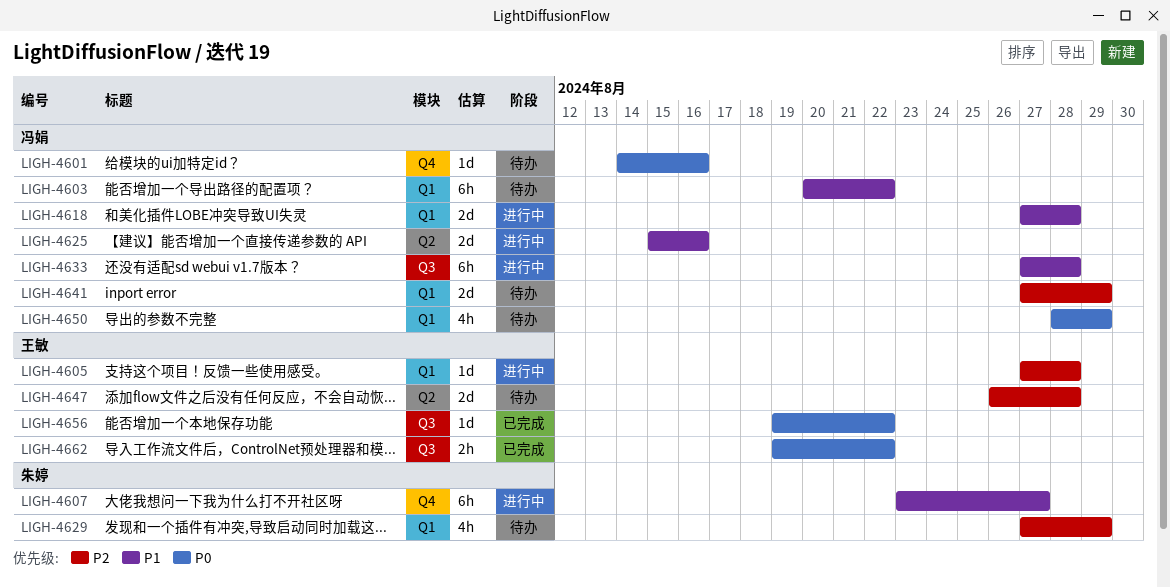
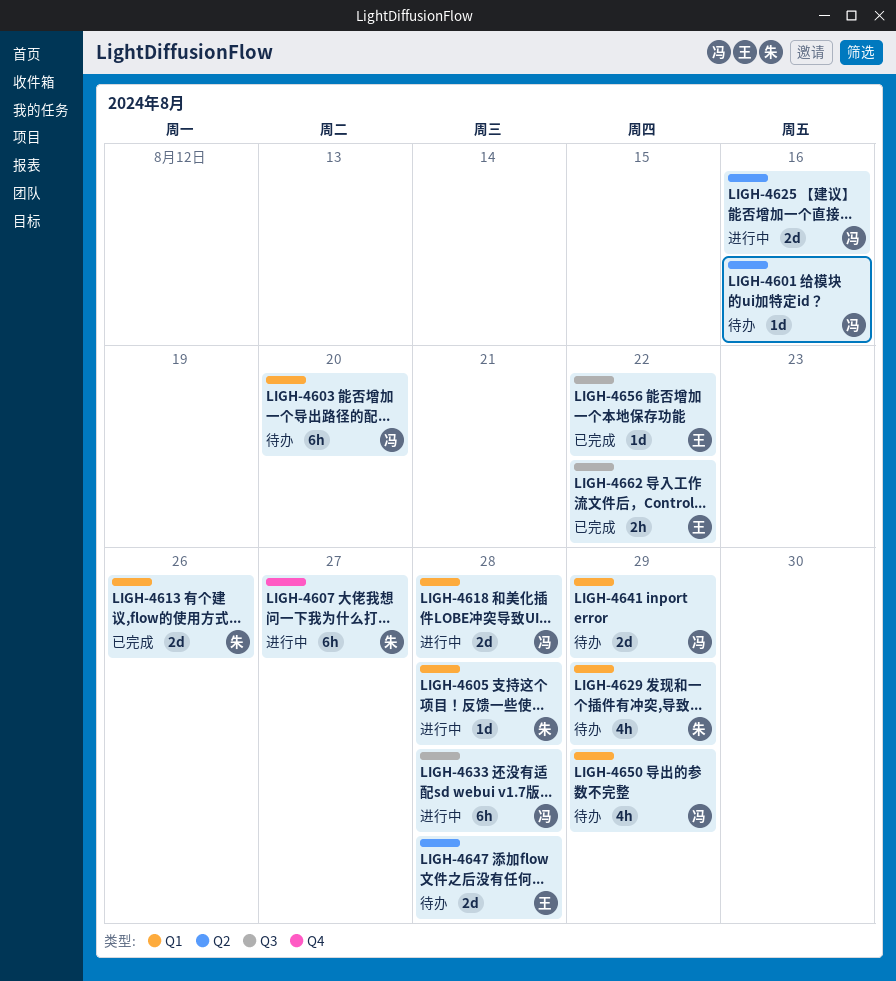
LIGH-4601, label: Q4 -> Q2
LIGH-4603, due: Aug 22 -> Aug 20
LIGH-4605, owner: 王敏 -> 朱婷
LIGH-4613: none -> present

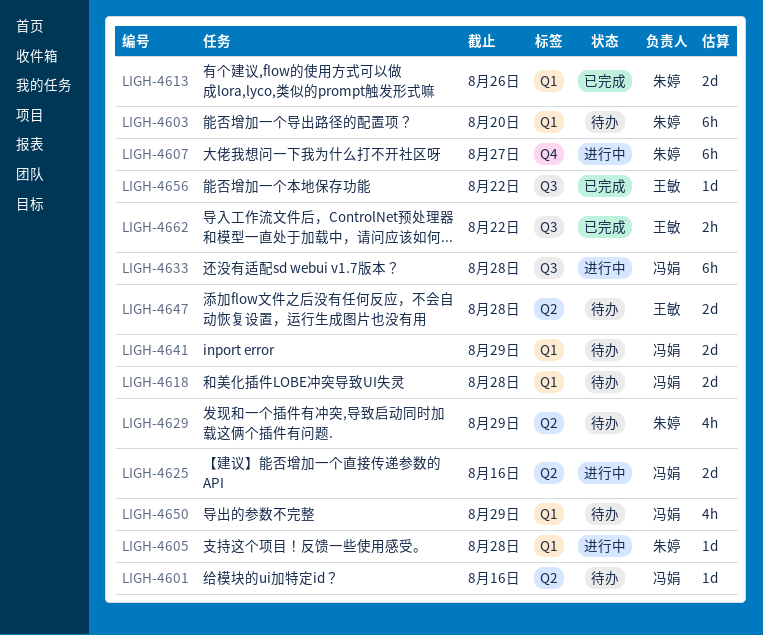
LIGH-4603, owner: 冯娟 -> 朱婷
LIGH-4618, status: 进行中 -> 待办
LIGH-4629, label: Q1 -> Q2

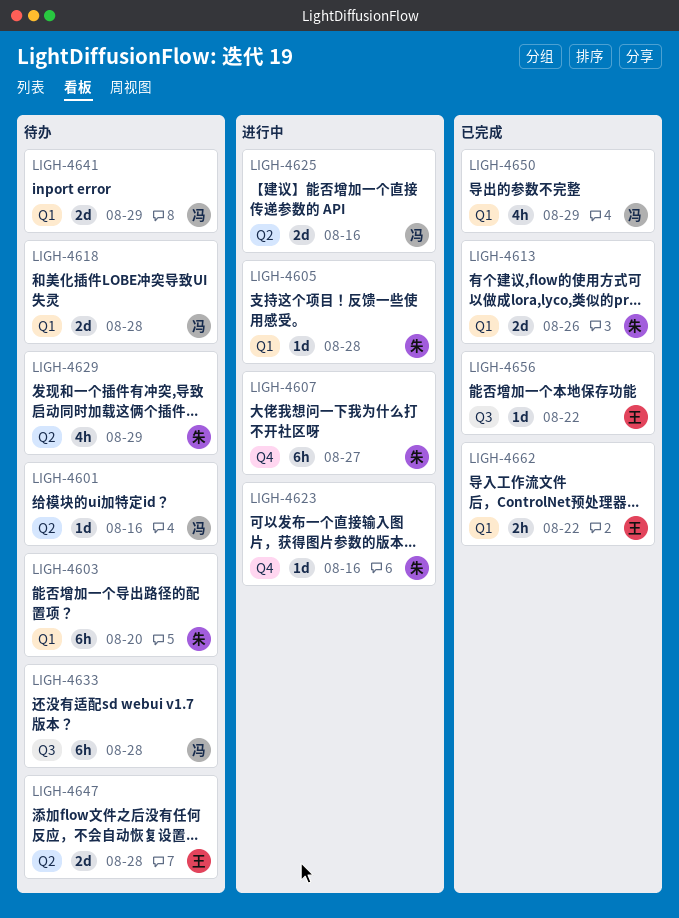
LIGH-4623: none -> present
LIGH-4633, status: 进行中 -> 待办
LIGH-4650, status: 待办 -> 已完成
LIGH-4662, label: Q3 -> Q1

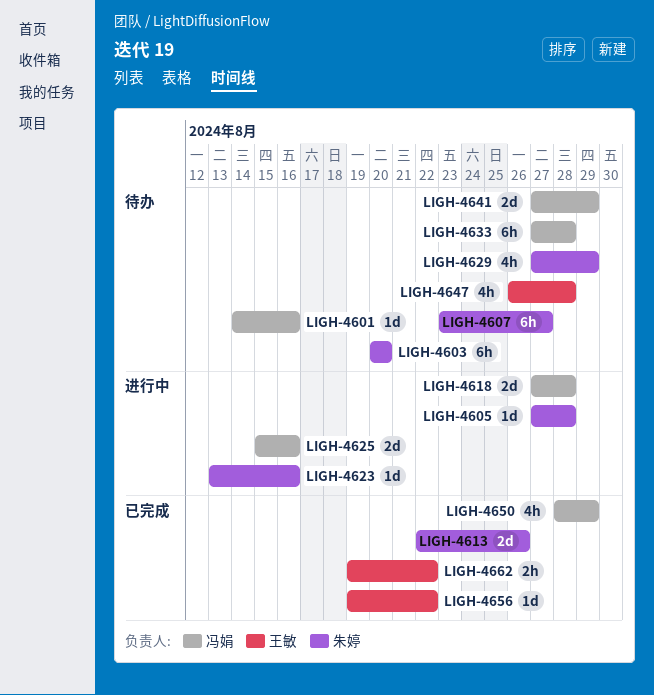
LIGH-4607, status: 进行中 -> 待办
LIGH-4618, status: 待办 -> 进行中
LIGH-4647, estimate: 2d -> 4h

